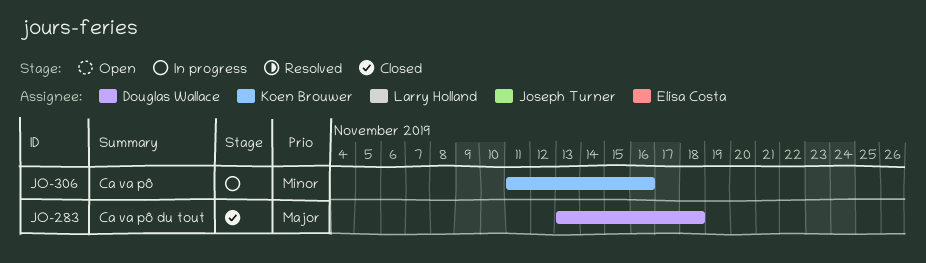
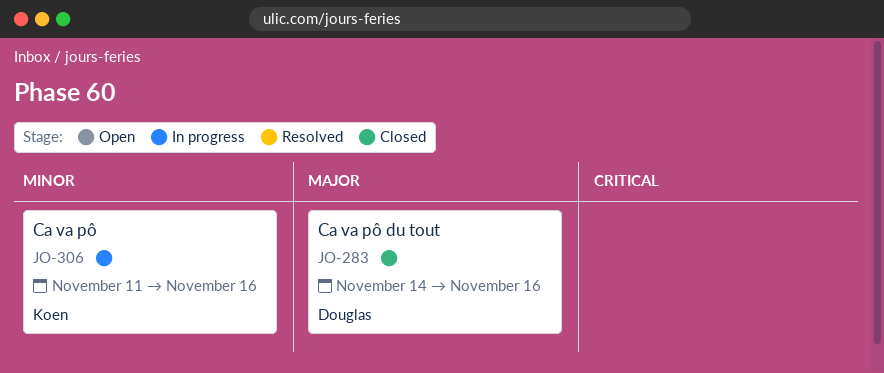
JO-283, start: Nov 13 -> Nov 14
JO-283, due: Nov 18 -> Nov 16

